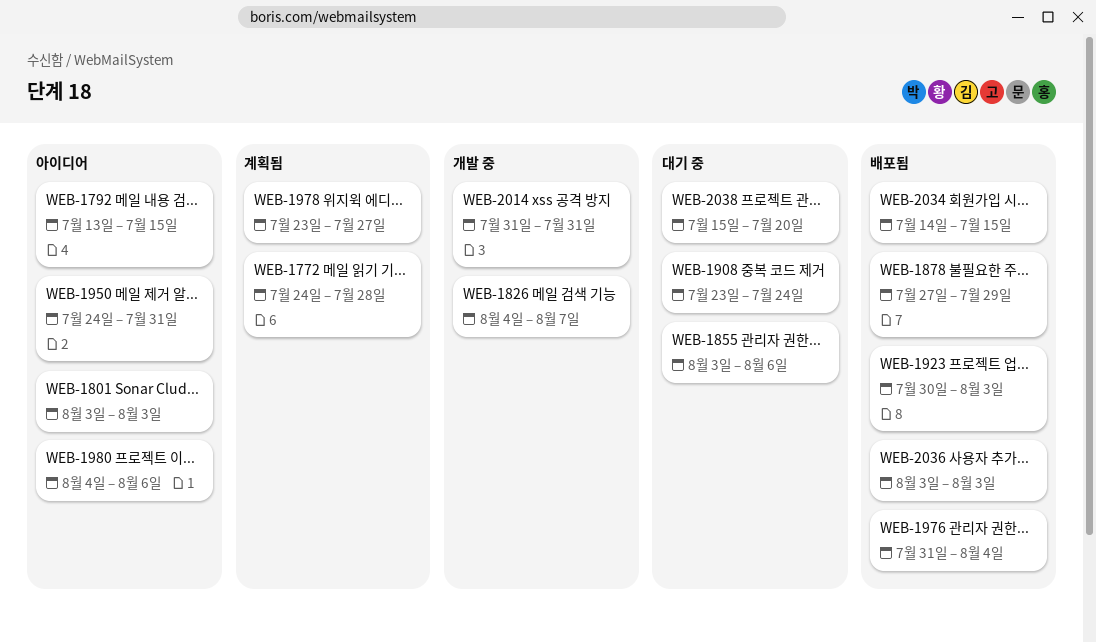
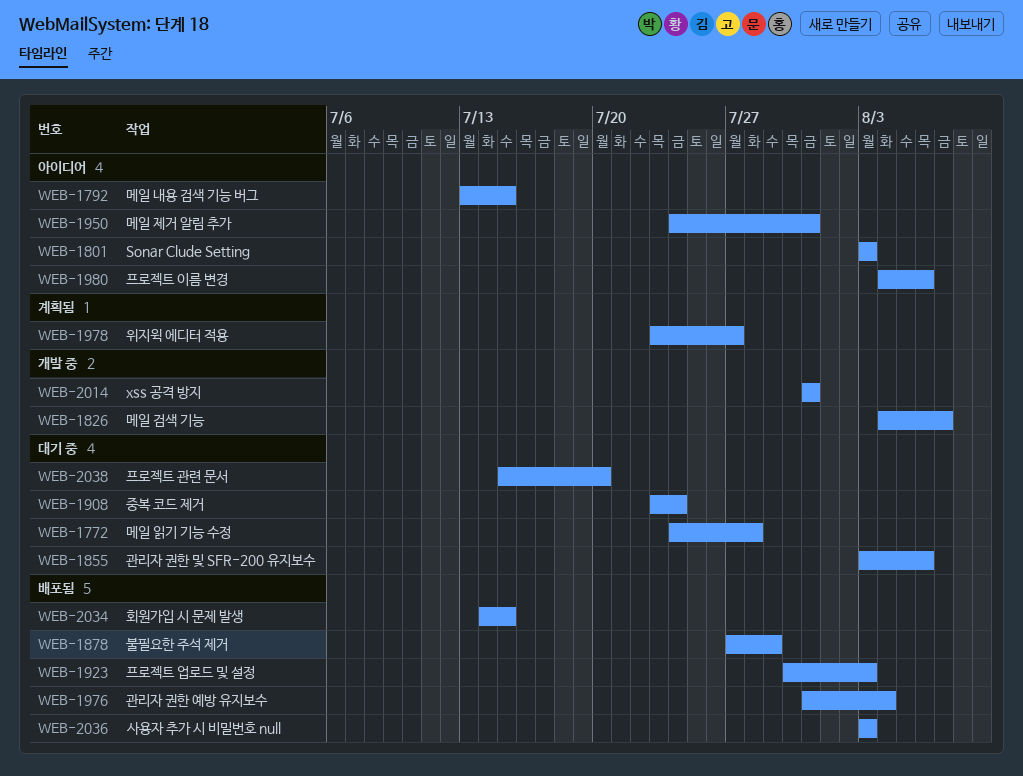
WEB-1772, status: 계획됨 -> 대기 중

